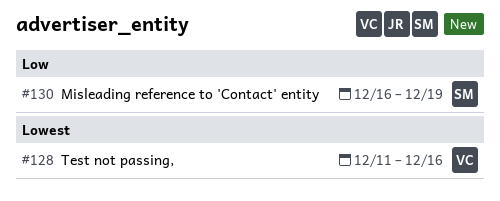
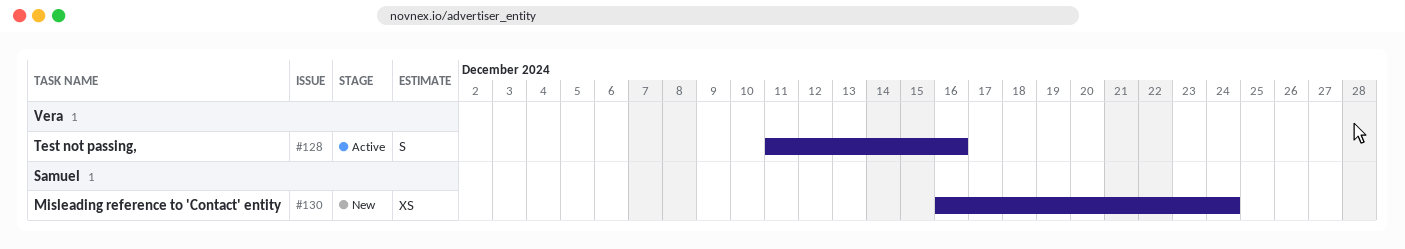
#130, due: Dec 19 -> Dec 24

